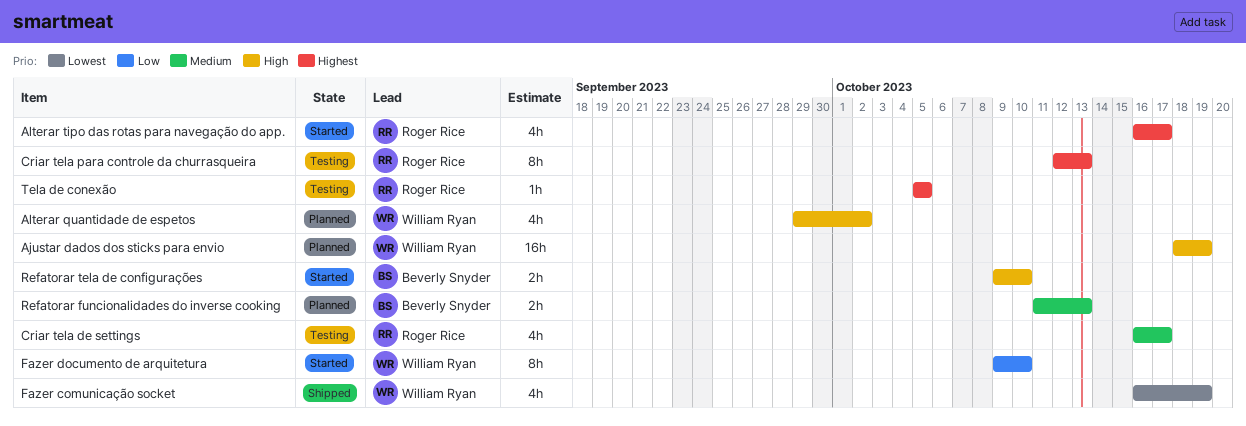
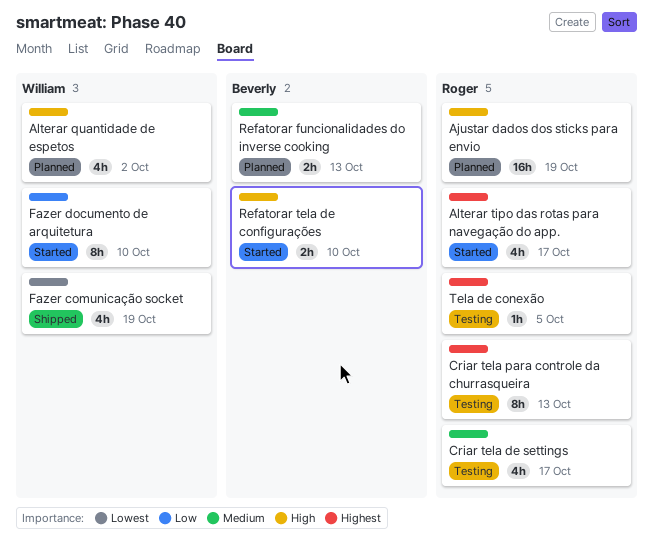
Ajustar dados dos sticks para envio, owner: William Ryan -> Roger Rice

